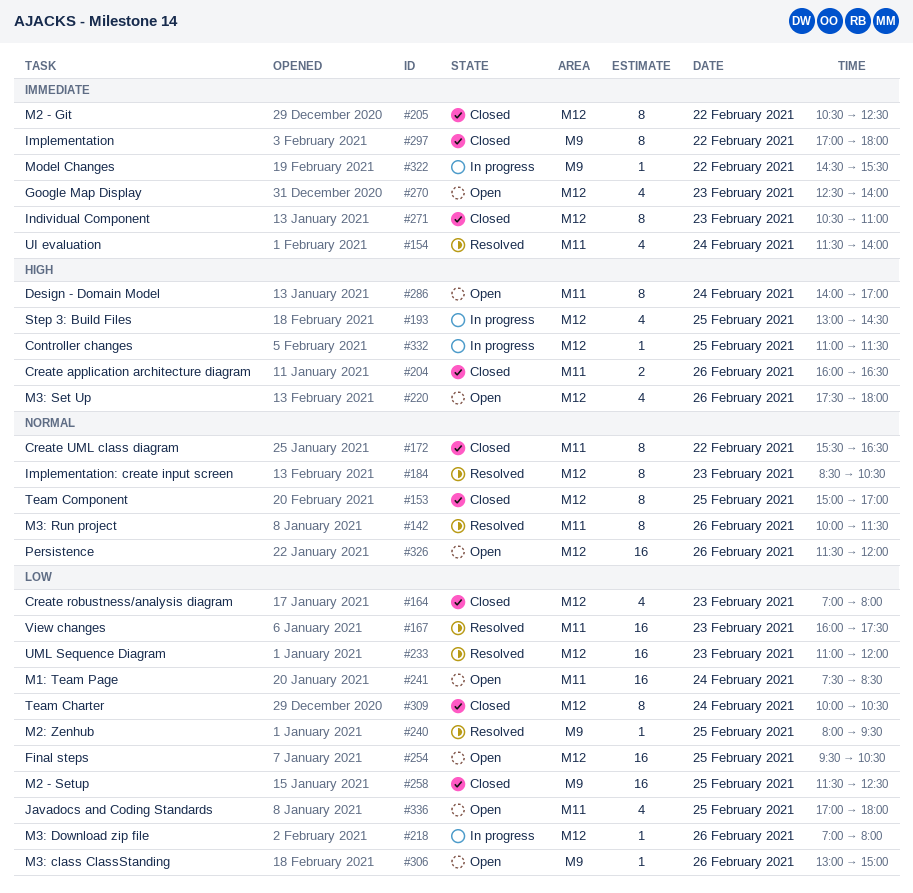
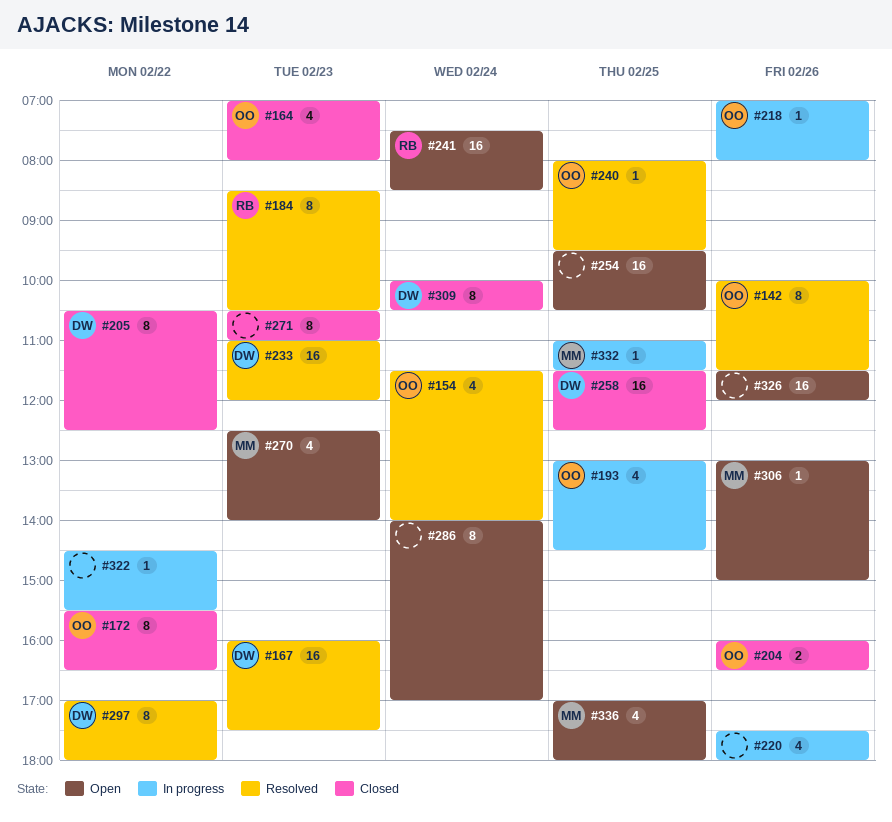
#153: present -> none
#220, status: Open -> In progress
#297, status: Closed -> Resolved

